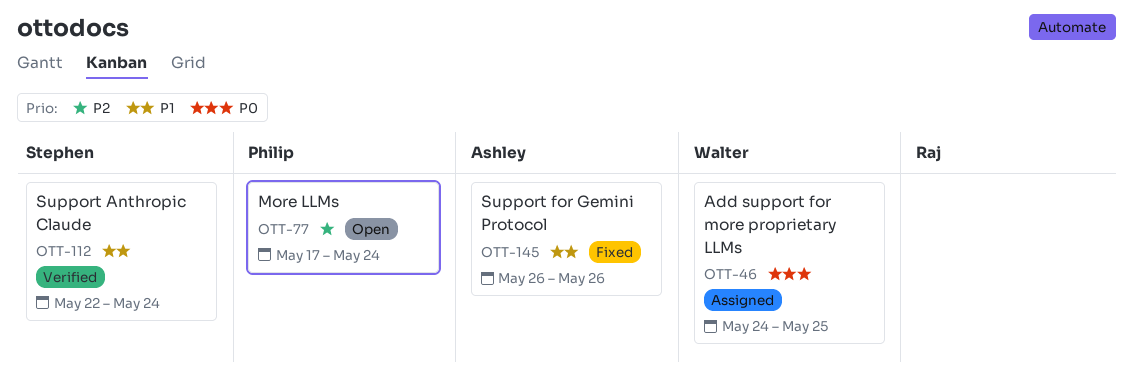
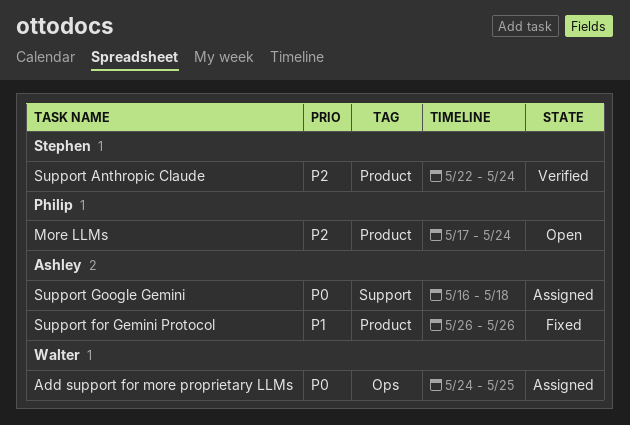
Support Anthropic Claude, priority: P1 -> P2
Support Google Gemini: none -> present

